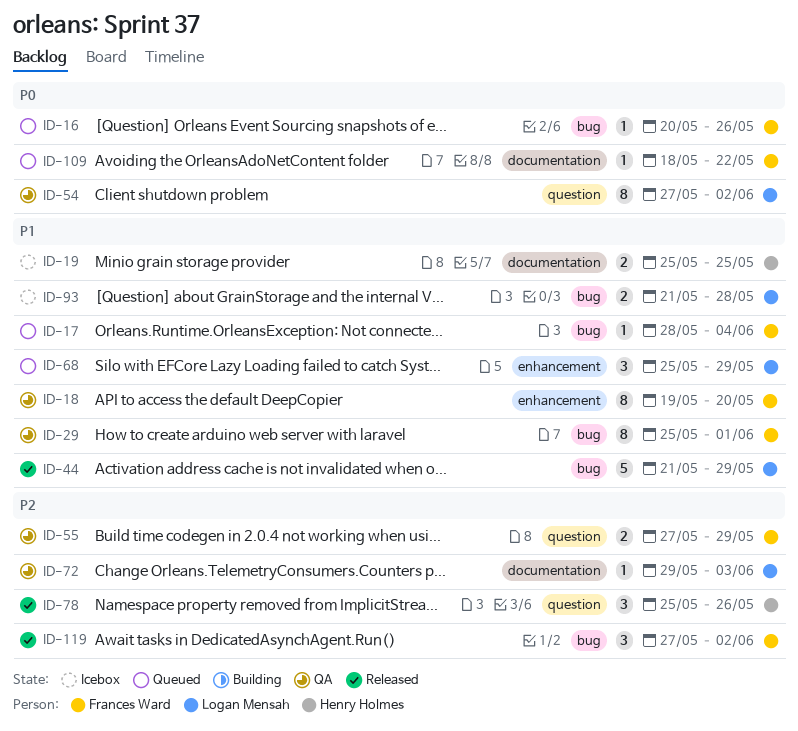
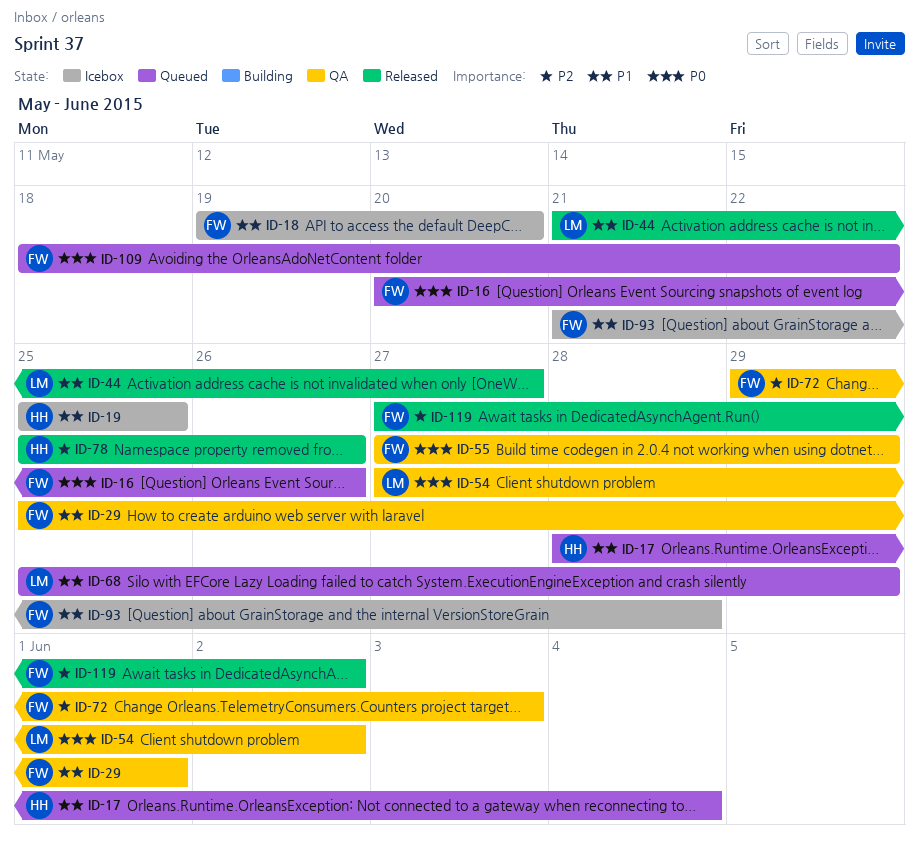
ID-17, owner: Frances Ward -> Henry Holmes
ID-18, status: QA -> Icebox
ID-44, due: May 29 -> May 27
ID-55, priority: P2 -> P0
ID-72, owner: Logan Mensah -> Frances Ward
ID-93, owner: Logan Mensah -> Frances Ward

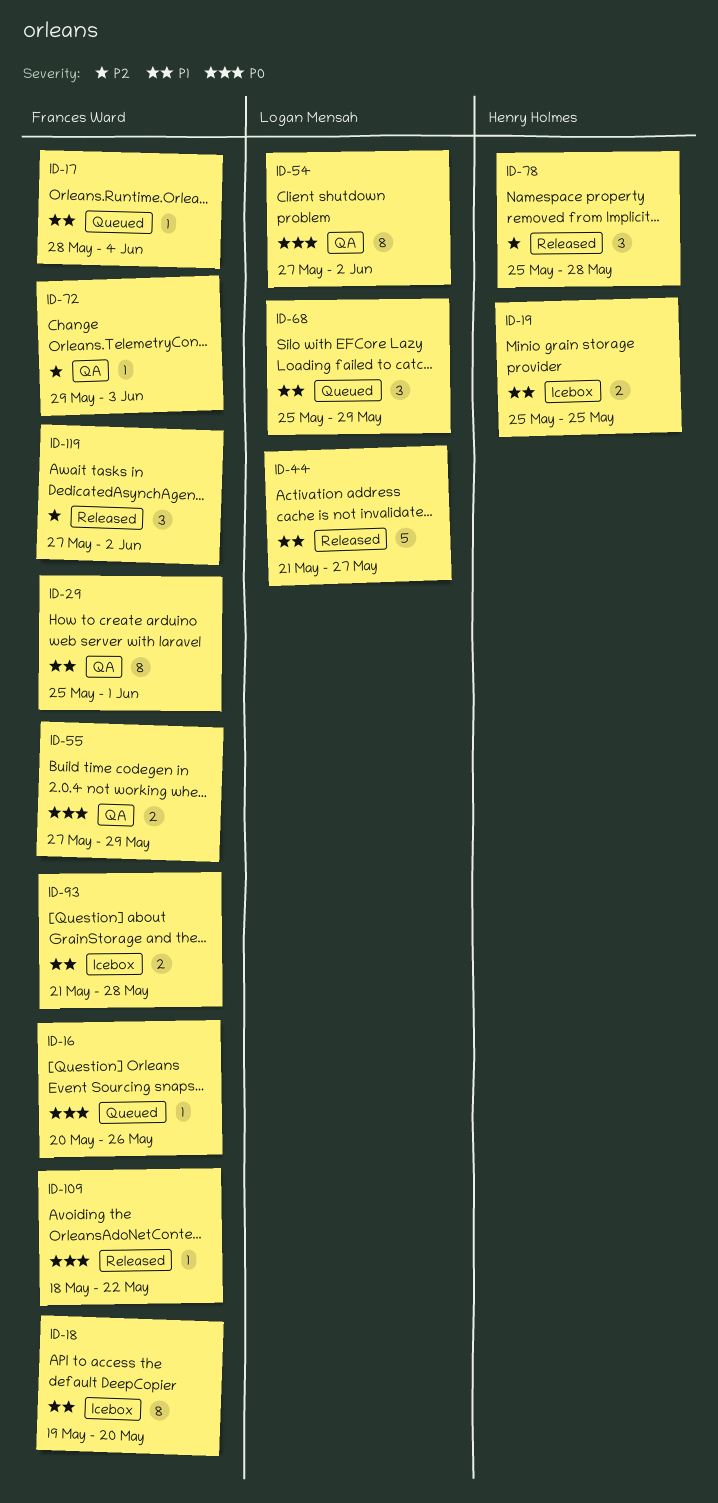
ID-17, owner: Henry Holmes -> Frances Ward
ID-78, due: May 26 -> May 28
ID-109, status: Queued -> Released

